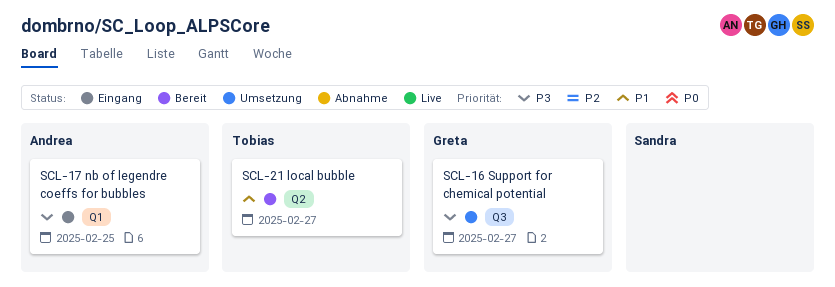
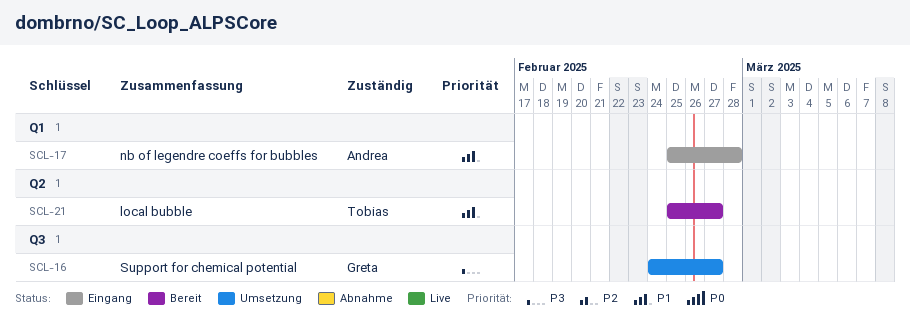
SCL-17, priority: P3 -> P1
SCL-17, due: Feb 25 -> Feb 28

